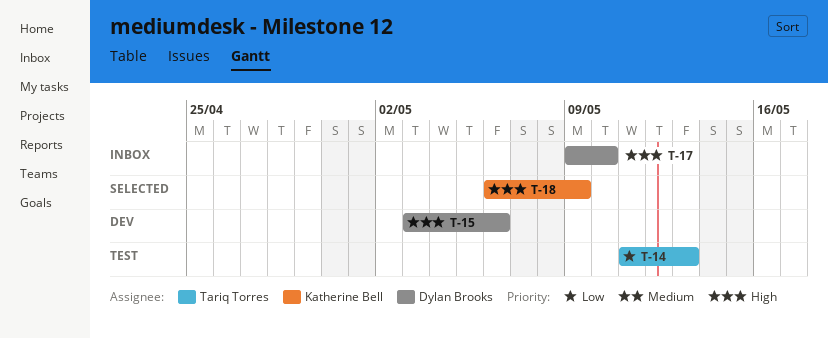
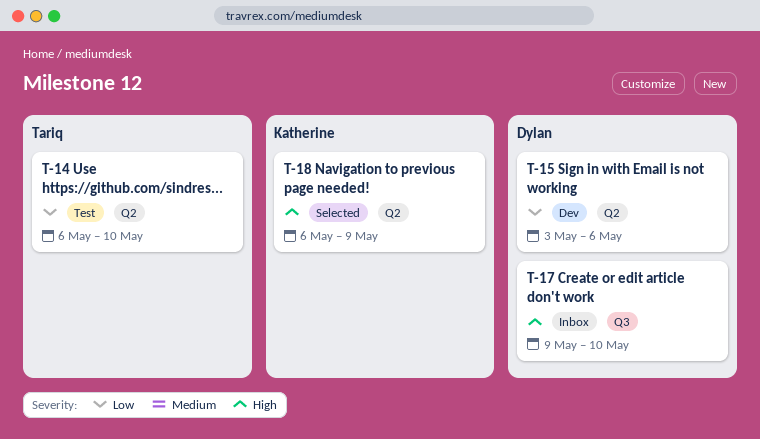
T-14, start: May 11 -> May 6
T-14, due: May 13 -> May 10
T-15, priority: High -> Low

